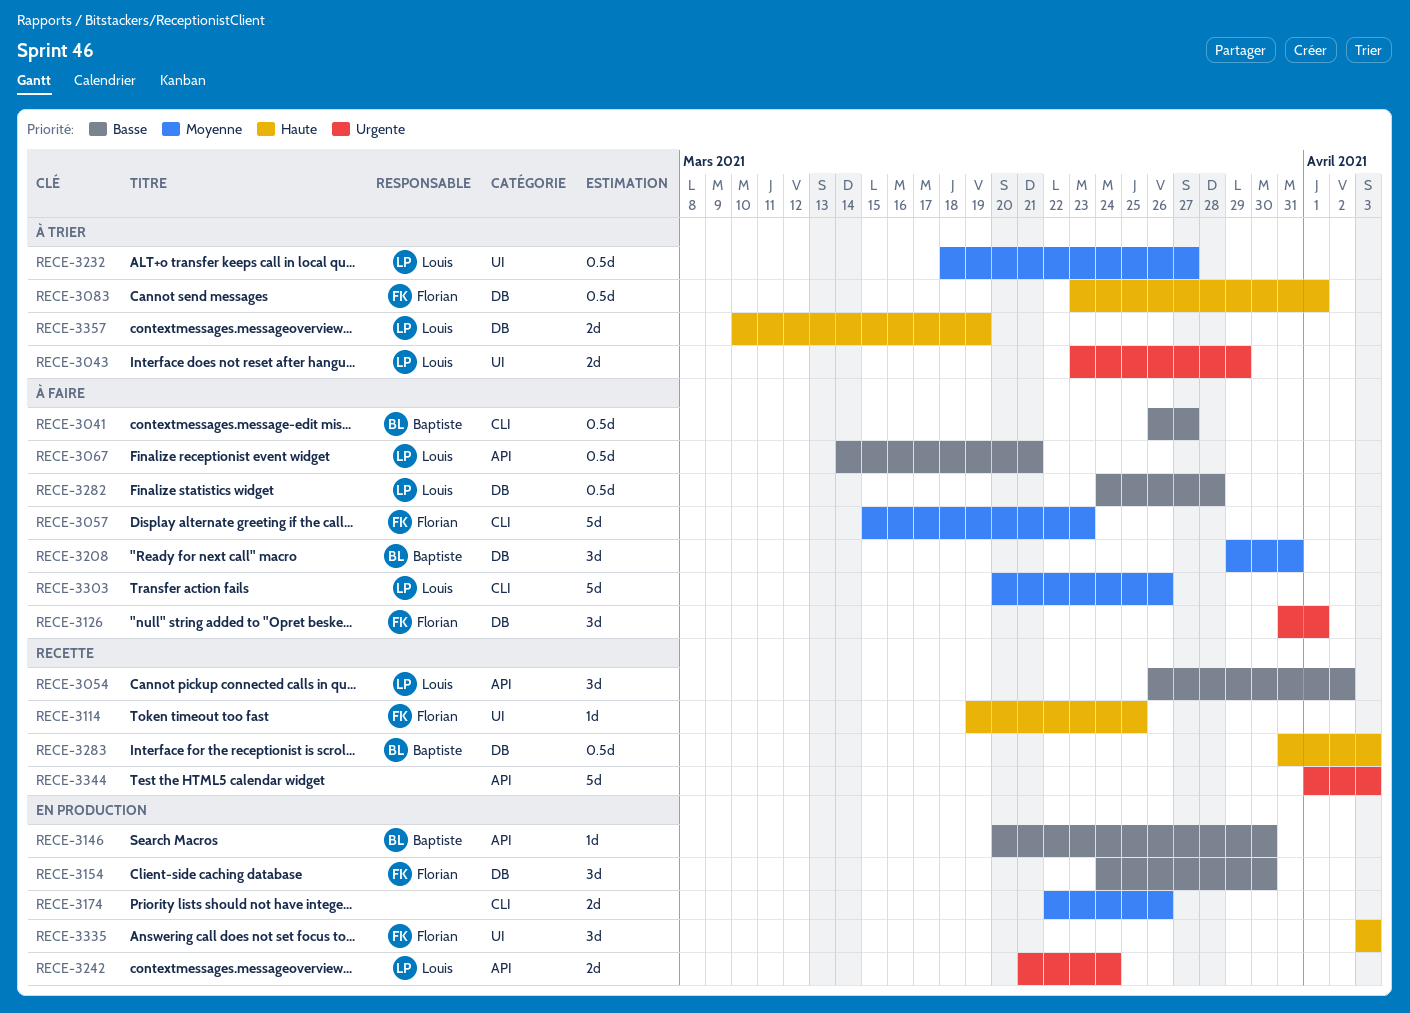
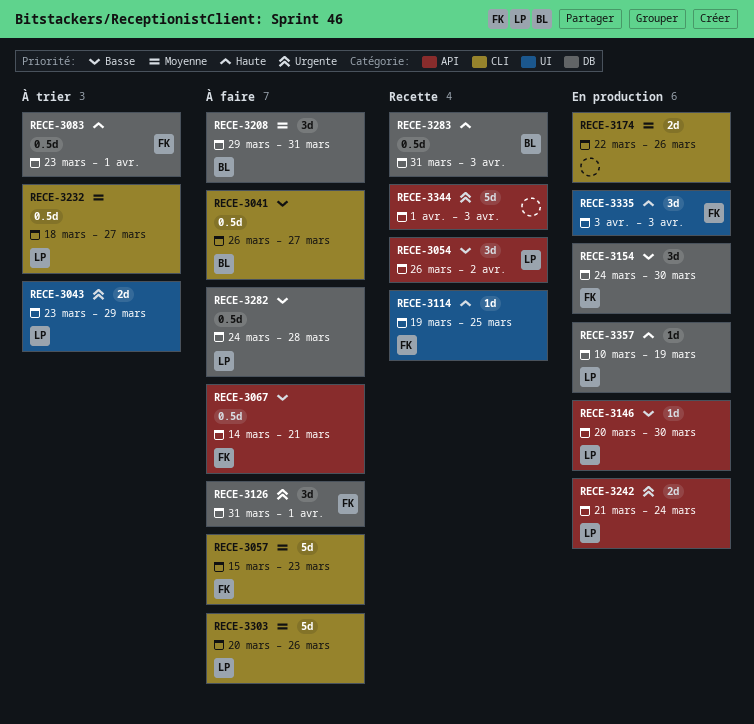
RECE-3067, owner: Louis -> Florian
RECE-3146, owner: Baptiste -> Louis
RECE-3232, label: UI -> CLI
RECE-3357, status: À trier -> En production
RECE-3357, estimate: 2d -> 1d

